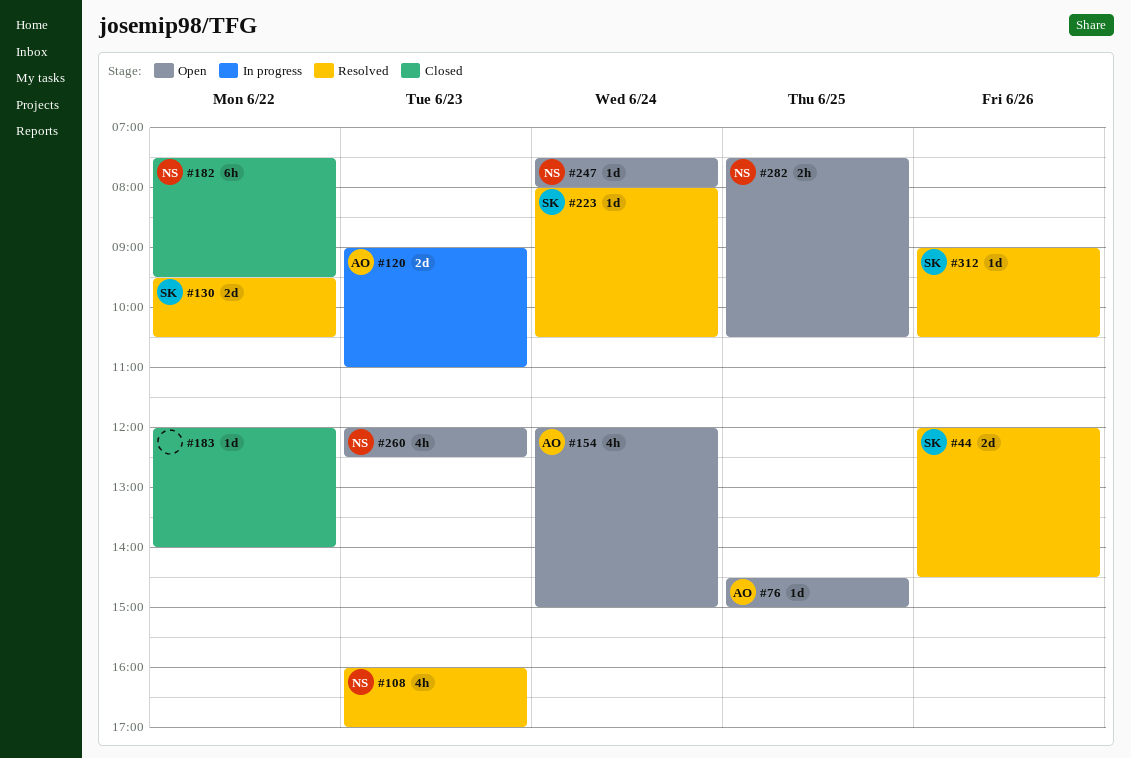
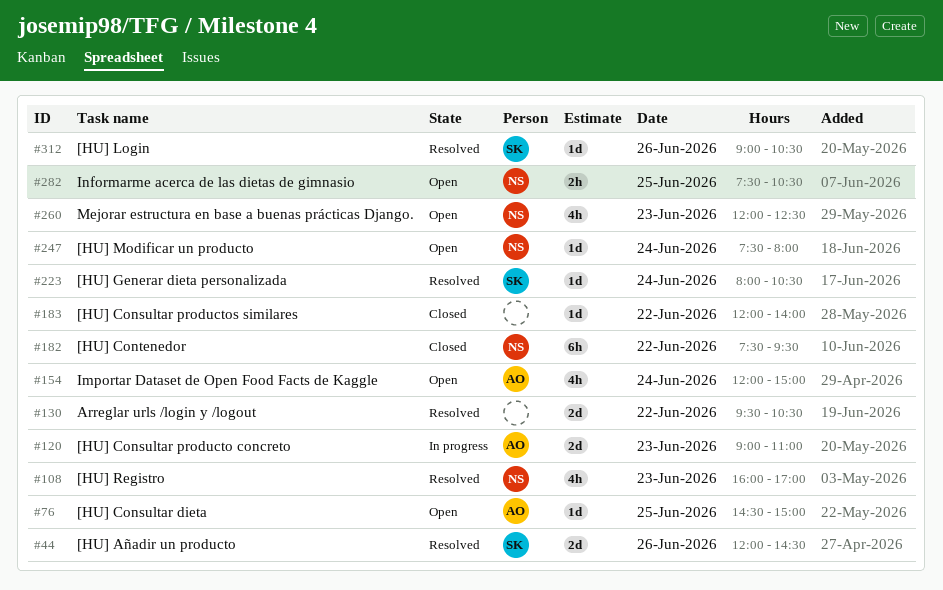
#130, owner: SK -> none

